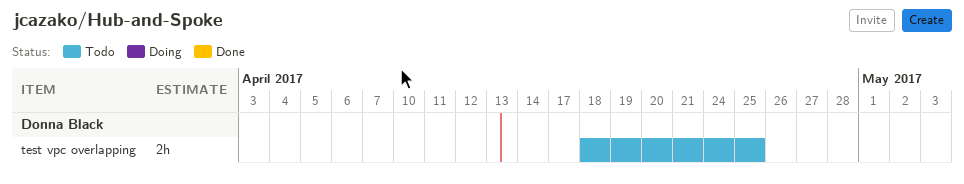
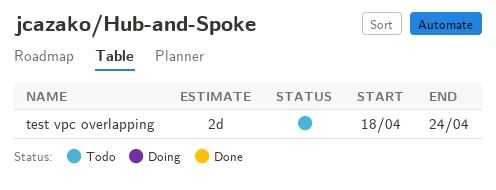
test vpc overlapping, estimate: 2h -> 2d
test vpc overlapping, due: Apr 25 -> Apr 24

